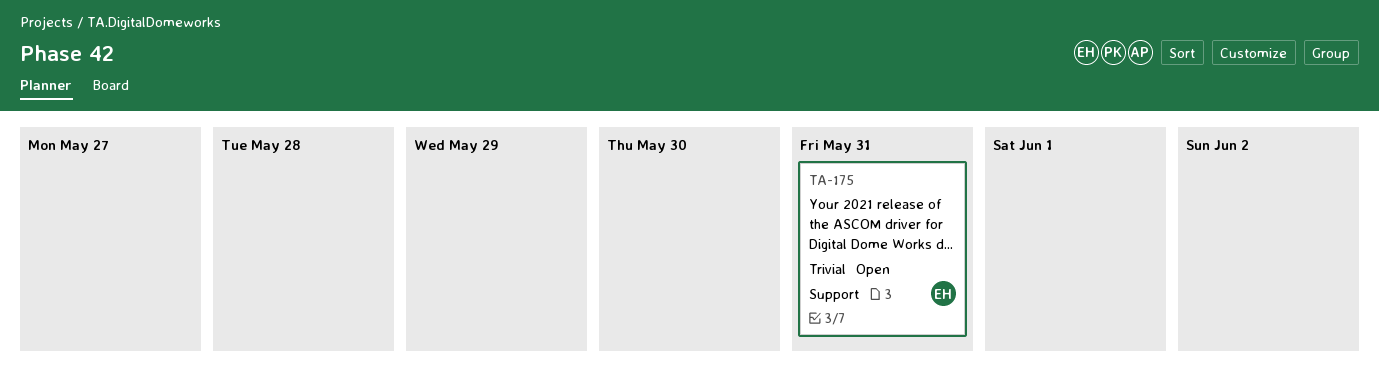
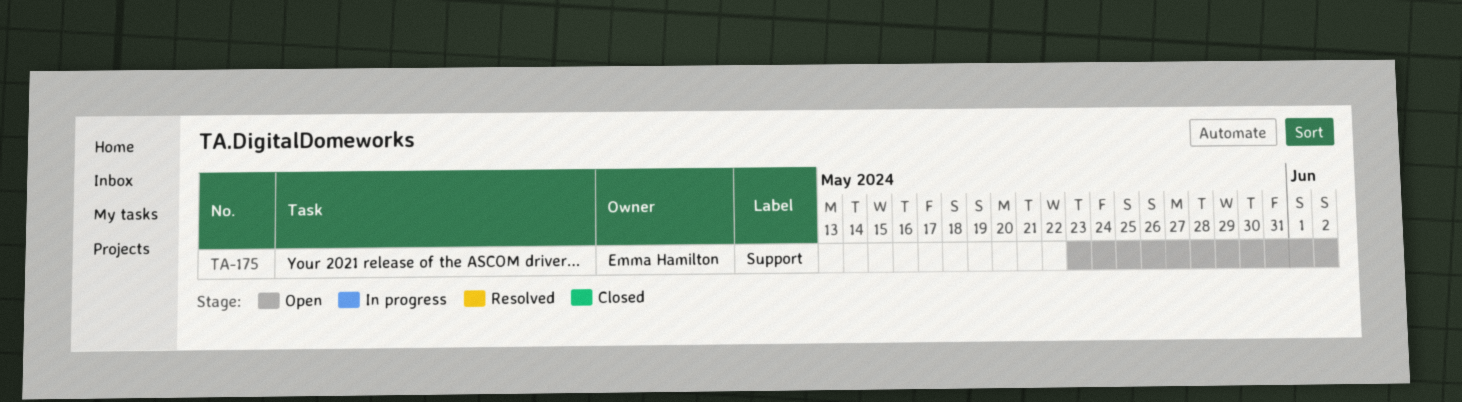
TA-175, due: May 31 -> Jun 2

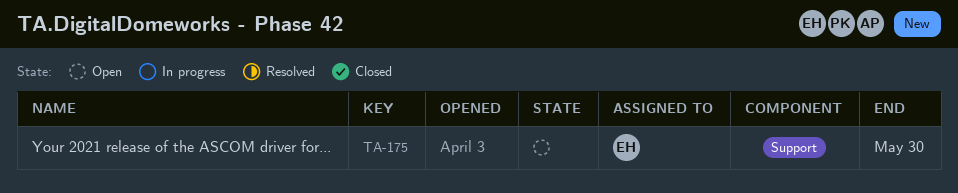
TA-175, due: Jun 2 -> May 30

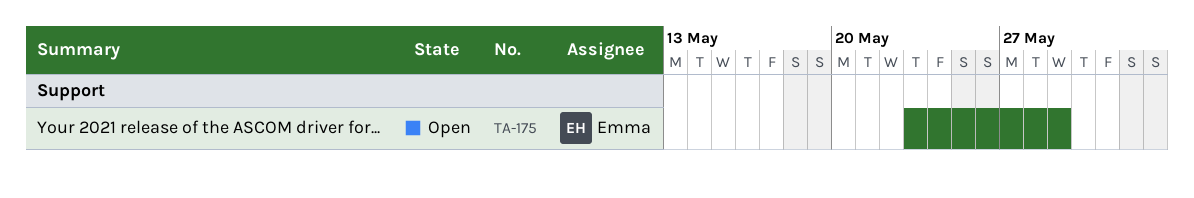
TA-175, due: May 30 -> May 29

